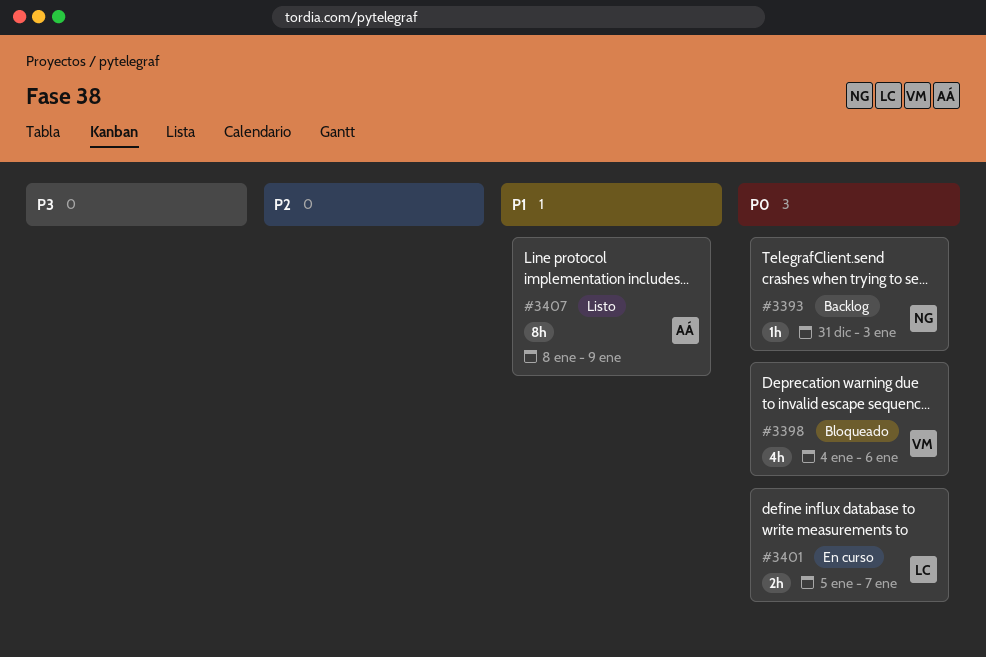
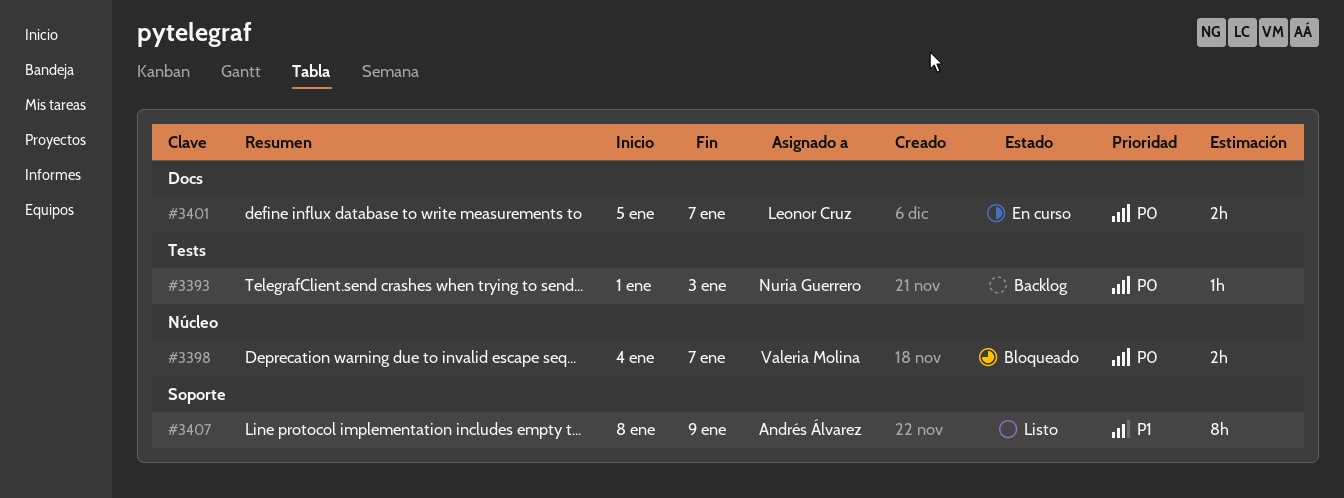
#3393, start: Dec 31 -> Jan 1
#3398, estimate: 4h -> 2h
#3398, due: Jan 6 -> Jan 7

